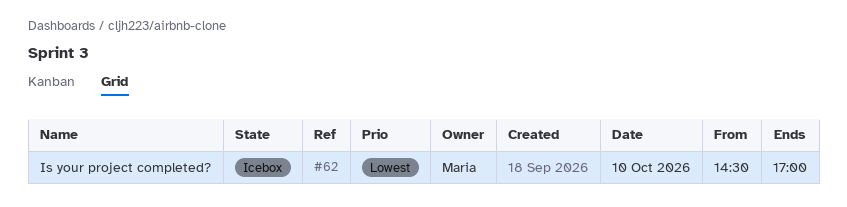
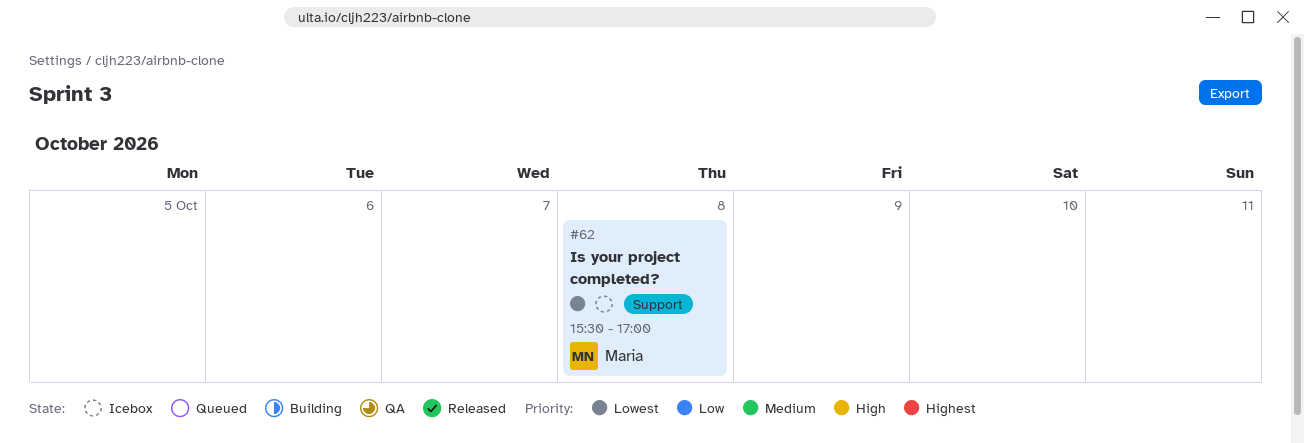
#62, day: Oct 10 -> Oct 8
#62, begins: 14:30 -> 15:30

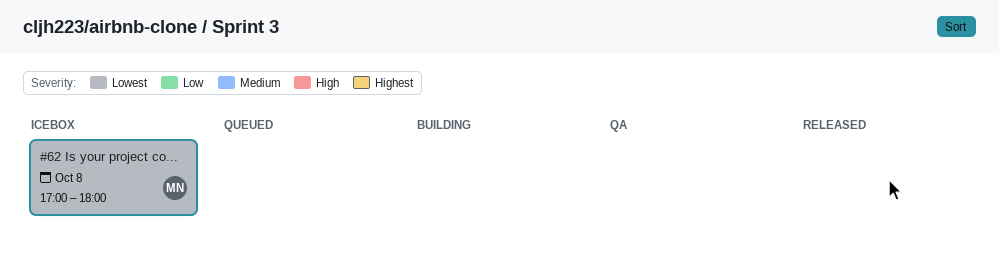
#62, begins: 15:30 -> 17:00
#62, ends: 17:00 -> 18:00

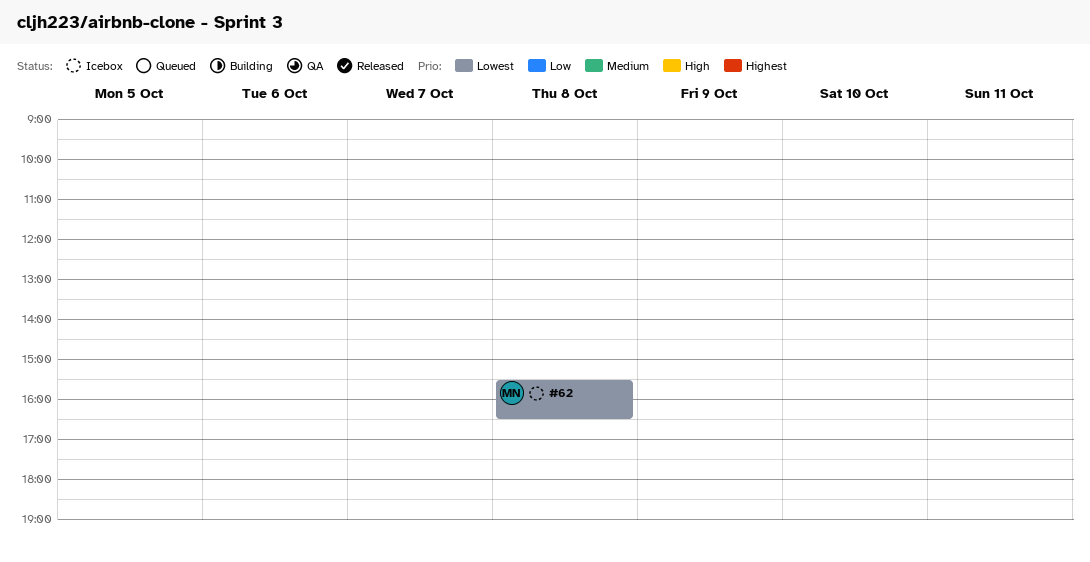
#62, begins: 17:00 -> 15:30
#62, ends: 18:00 -> 16:30

